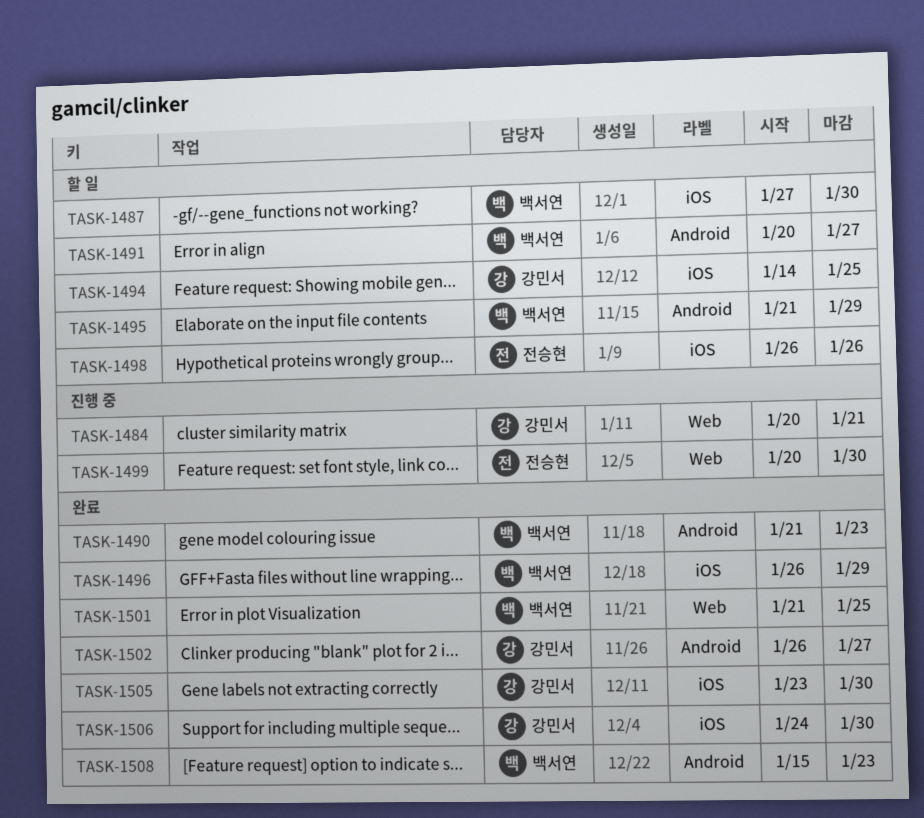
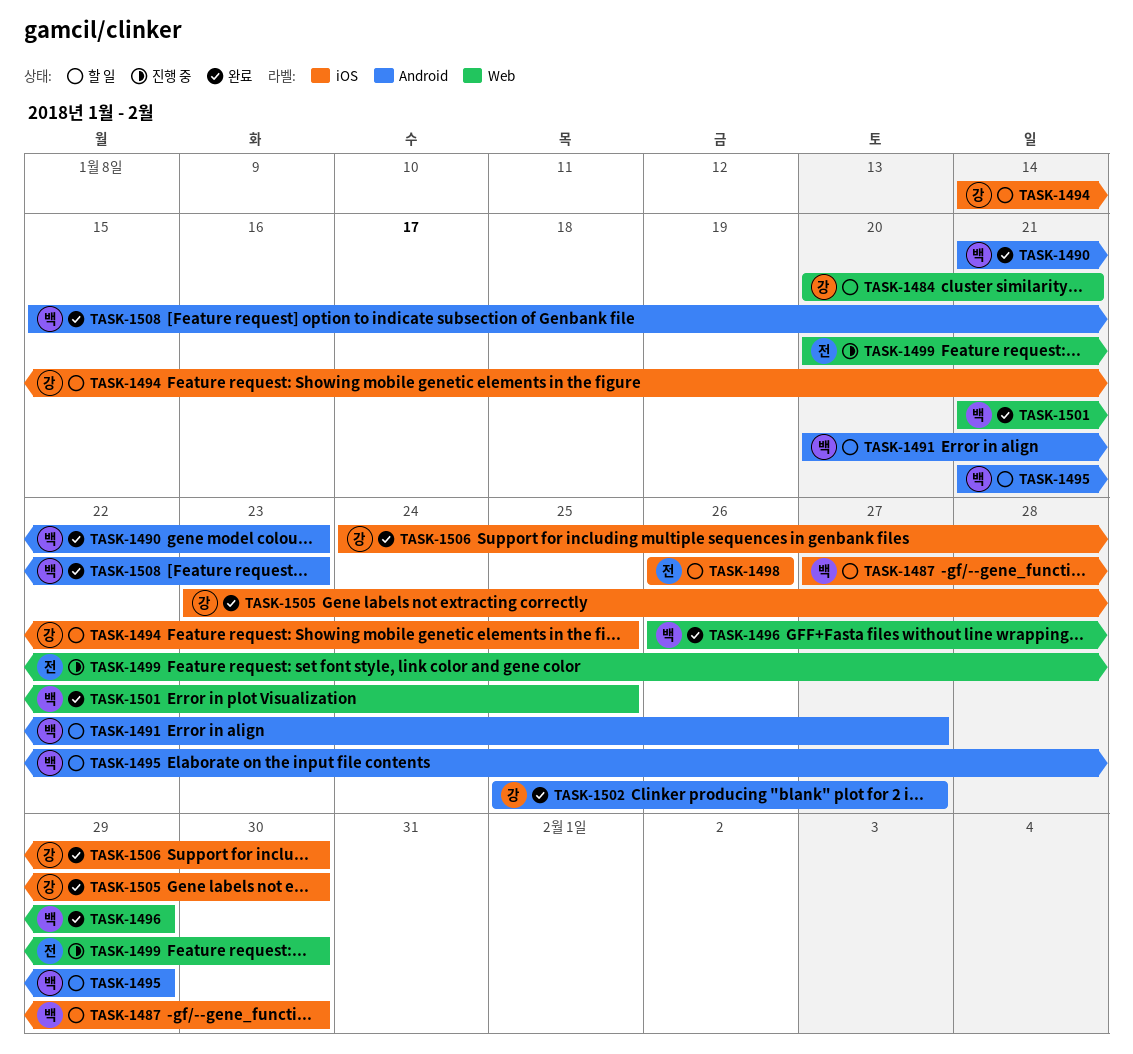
TASK-1484, status: 진행 중 -> 할 일
TASK-1496, label: iOS -> Web
TASK-1502, start: Jan 26 -> Jan 25

